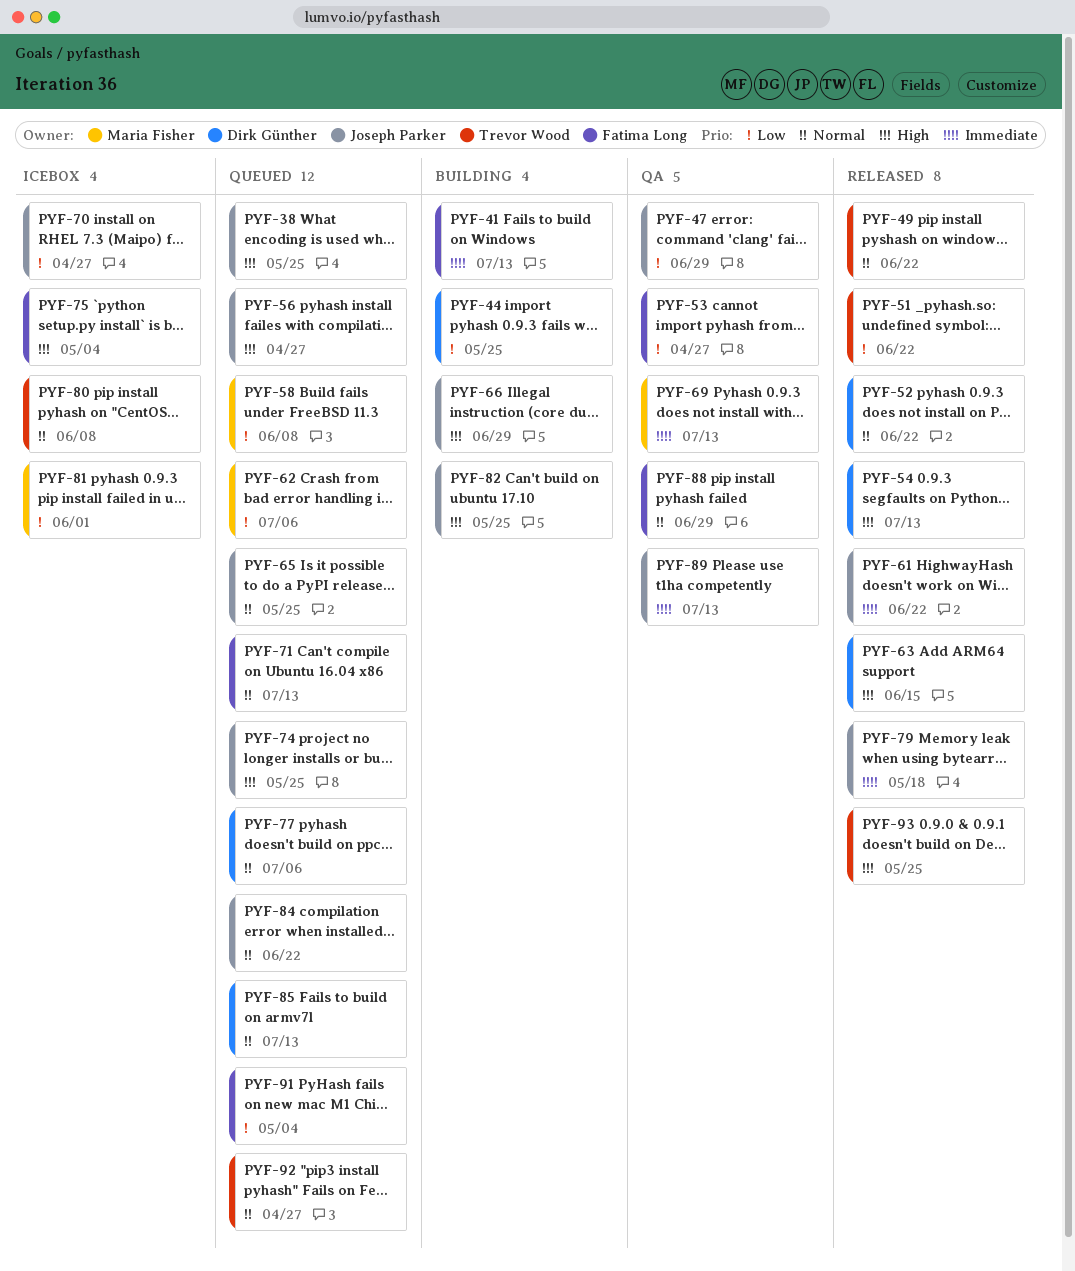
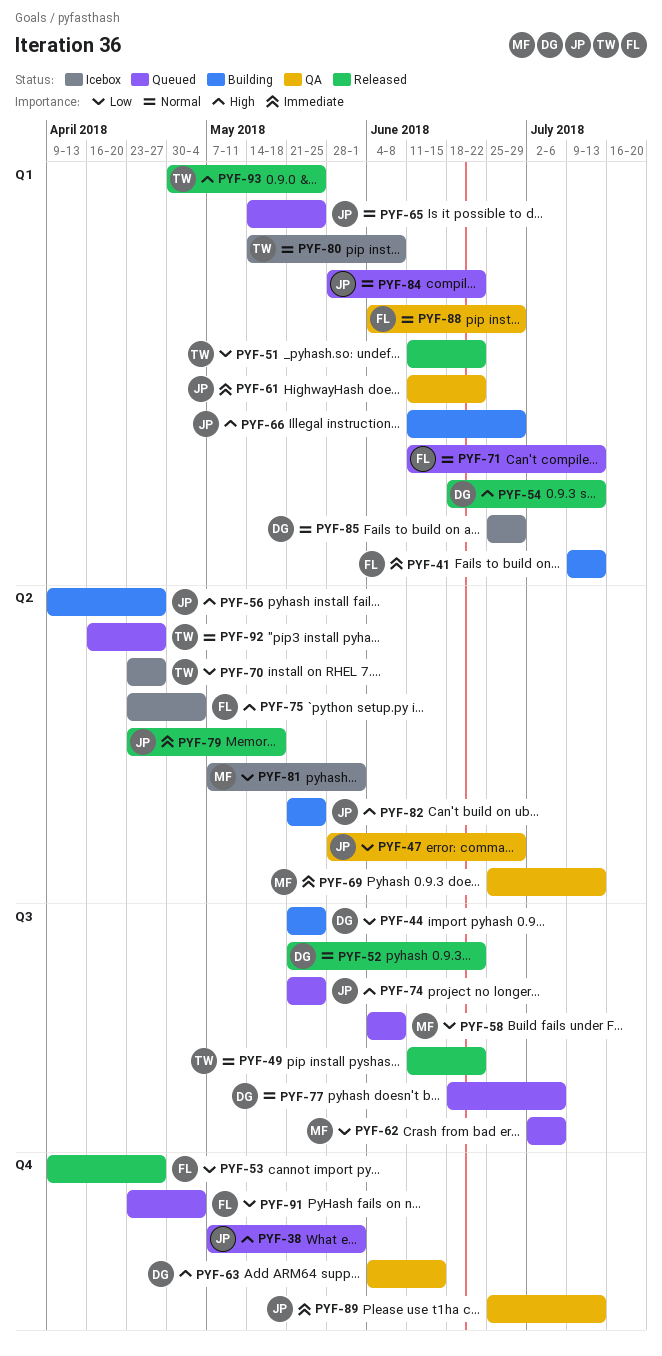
PYF-38, due: May 25 -> Jun 1
PYF-53, status: QA -> Released
PYF-56, status: Queued -> Building
PYF-61, status: Released -> QA
PYF-63, status: Released -> QA
PYF-70, owner: Joseph Parker -> Trevor Wood
PYF-85, status: Queued -> Icebox
PYF-85, due: Jul 13 -> Jun 29

